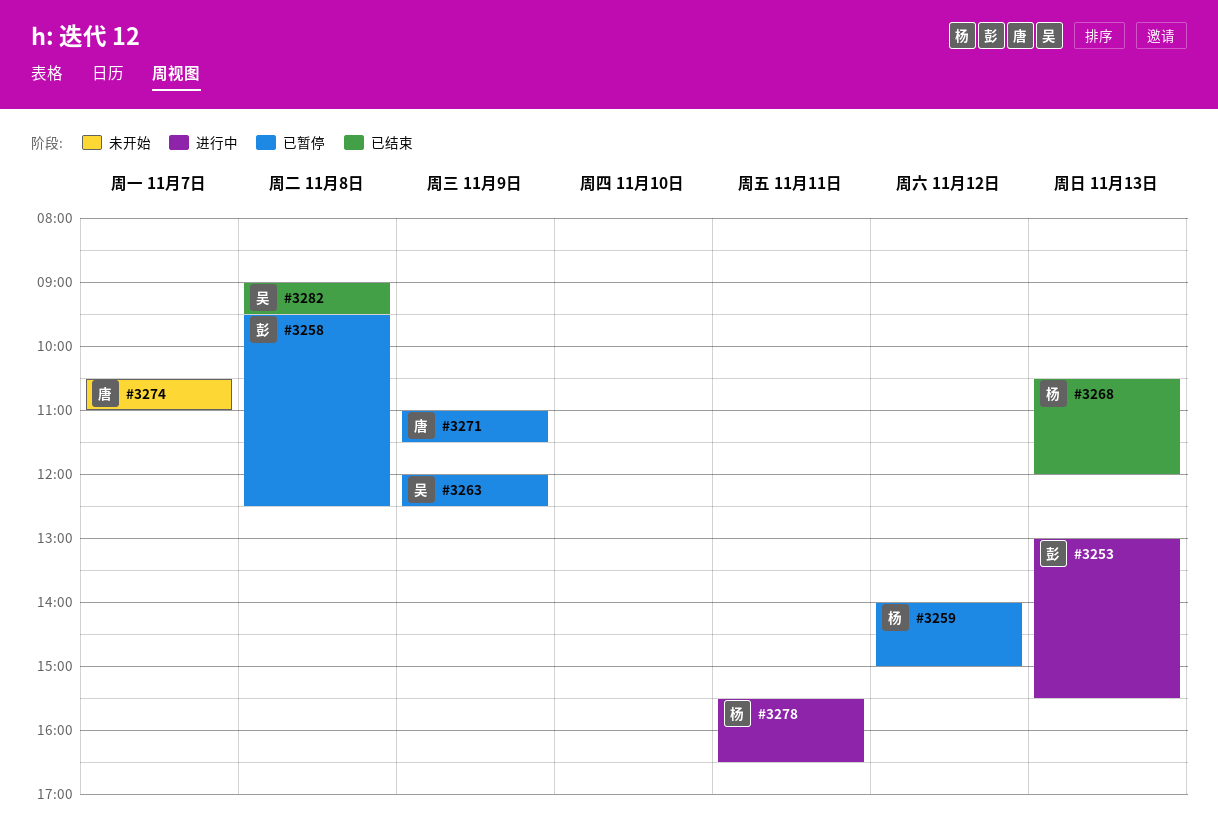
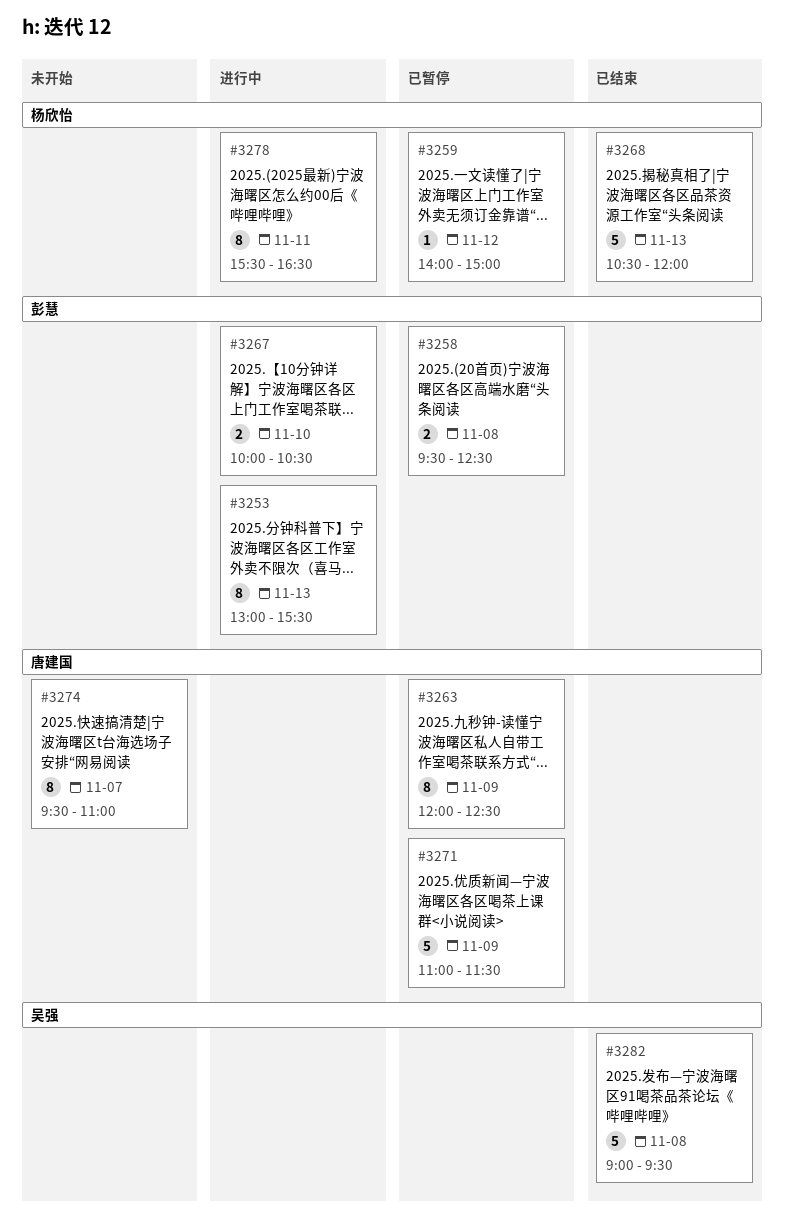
#3263, owner: 吴强 -> 唐建国
#3267: none -> present
#3274, begins: 10:30 -> 09:30

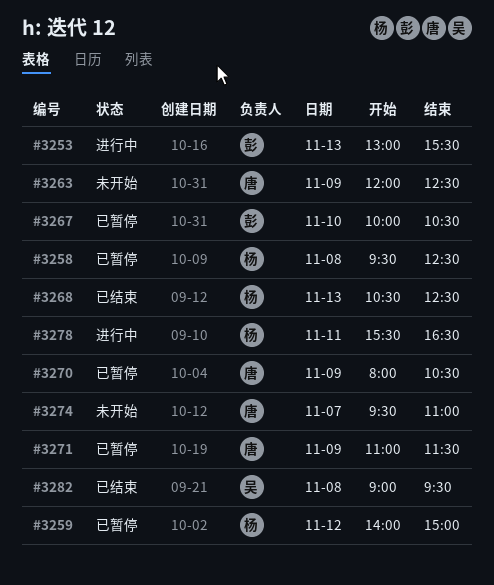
#3258, owner: 彭慧 -> 杨欣怡
#3263, status: 已暂停 -> 未开始
#3267, status: 进行中 -> 已暂停
#3268, ends: 12:00 -> 12:30
#3270: none -> present

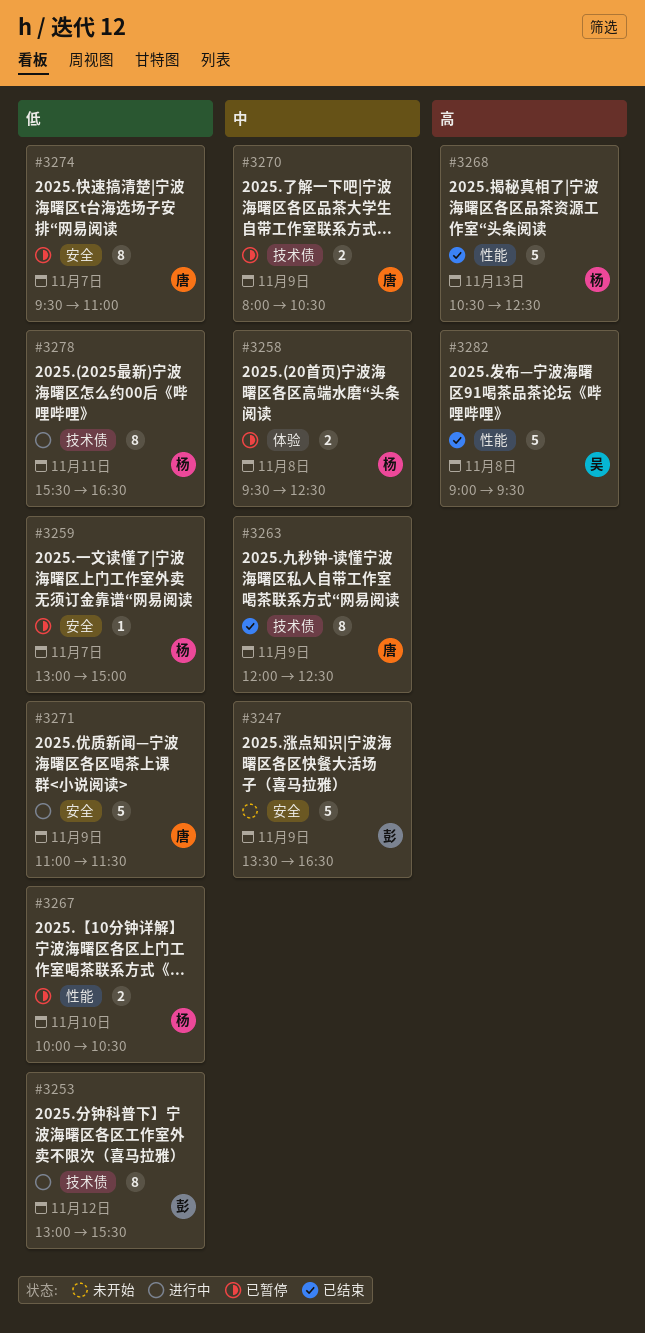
#3247: none -> present
#3253, day: Nov 13 -> Nov 12
#3259, day: Nov 12 -> Nov 7
#3259, begins: 14:00 -> 13:00
#3263, status: 未开始 -> 已结束
#3267, owner: 彭 -> 杨
#3271, status: 已暂停 -> 进行中
#3274, status: 未开始 -> 已暂停

